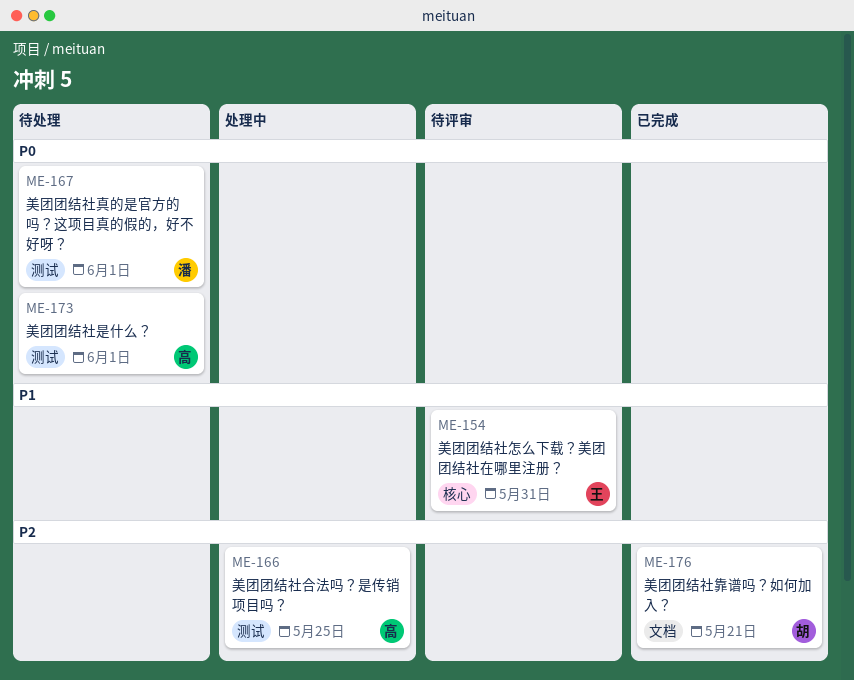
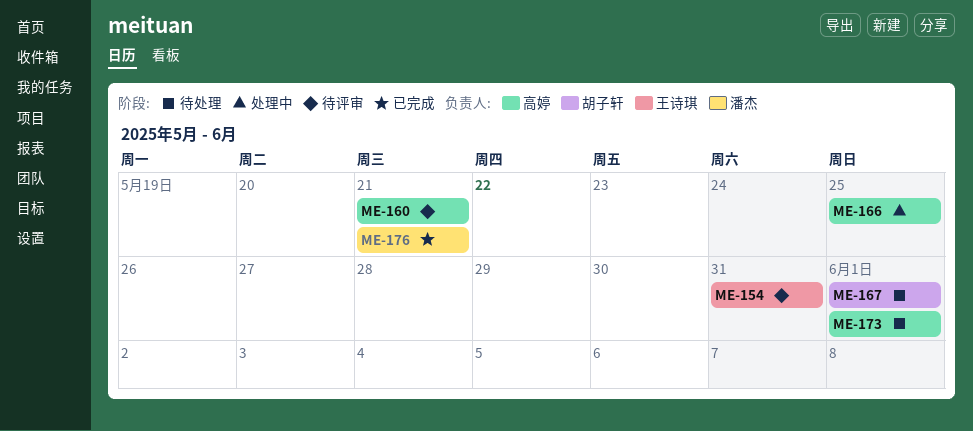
ME-160: none -> present
ME-167, owner: 潘杰 -> 胡子轩
ME-176, owner: 胡子轩 -> 潘杰

